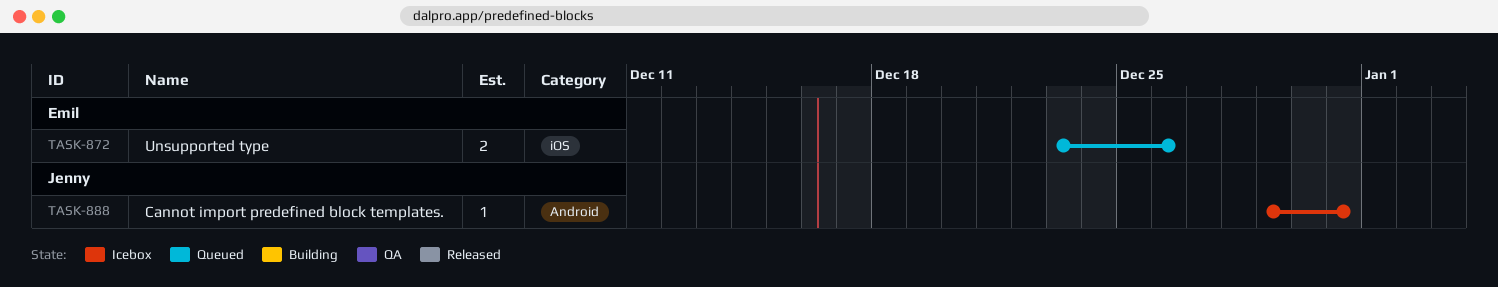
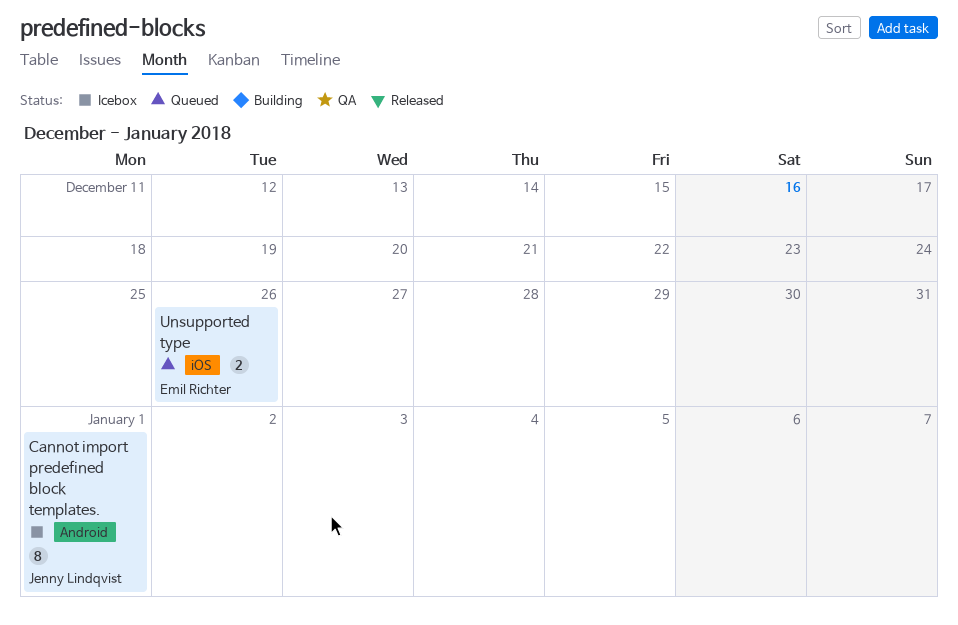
Cannot import predefined block templates., estimate: 1 -> 8
Cannot import predefined block templates., due: Dec 31 -> Jan 1

